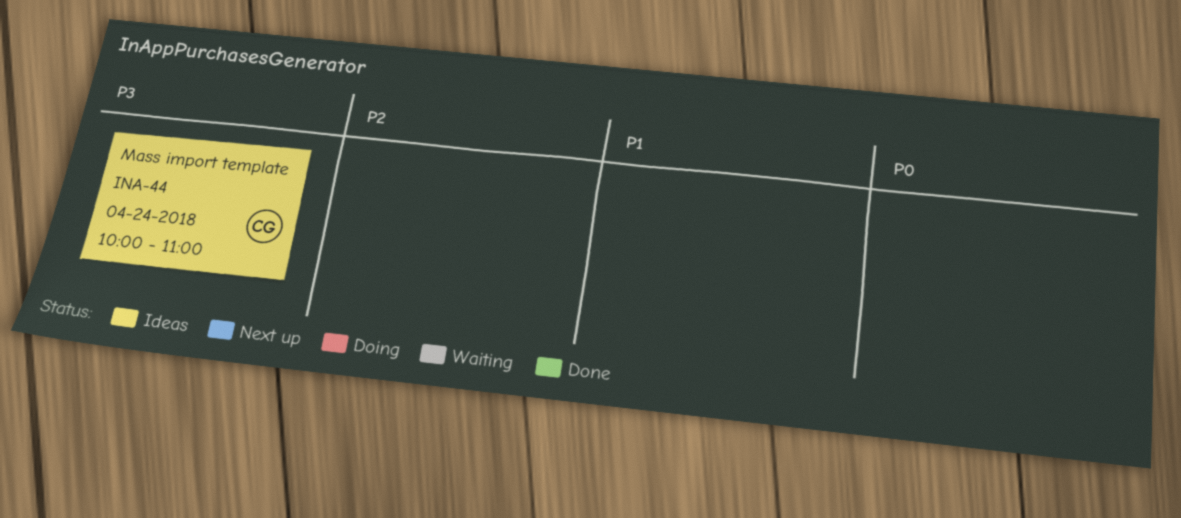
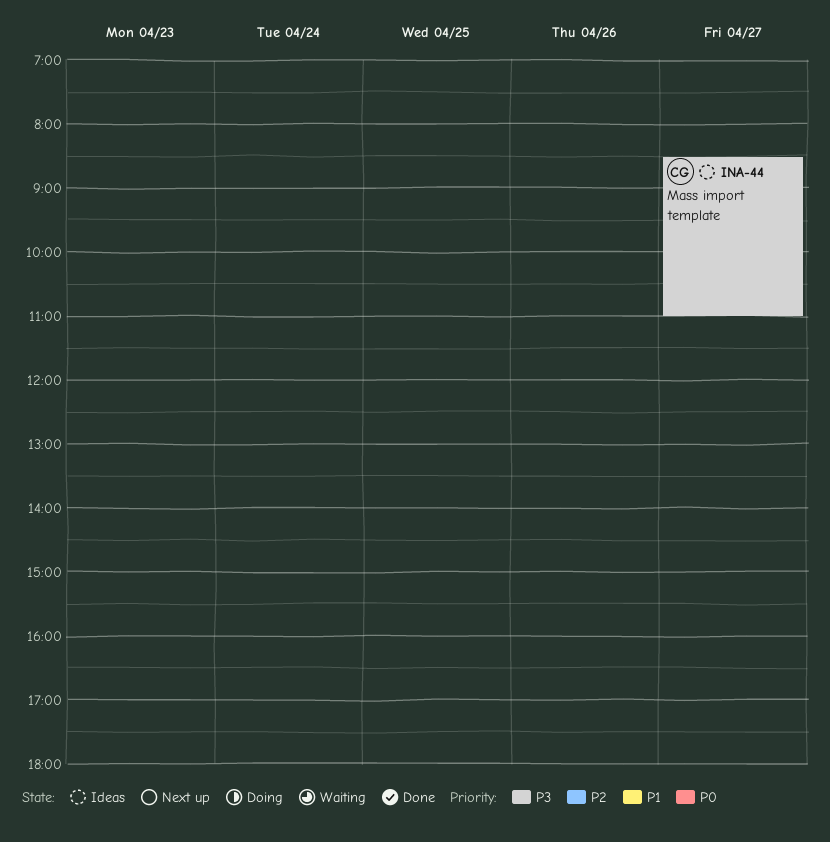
INA-44, day: Apr 24 -> Apr 27
INA-44, begins: 10:00 -> 08:30

